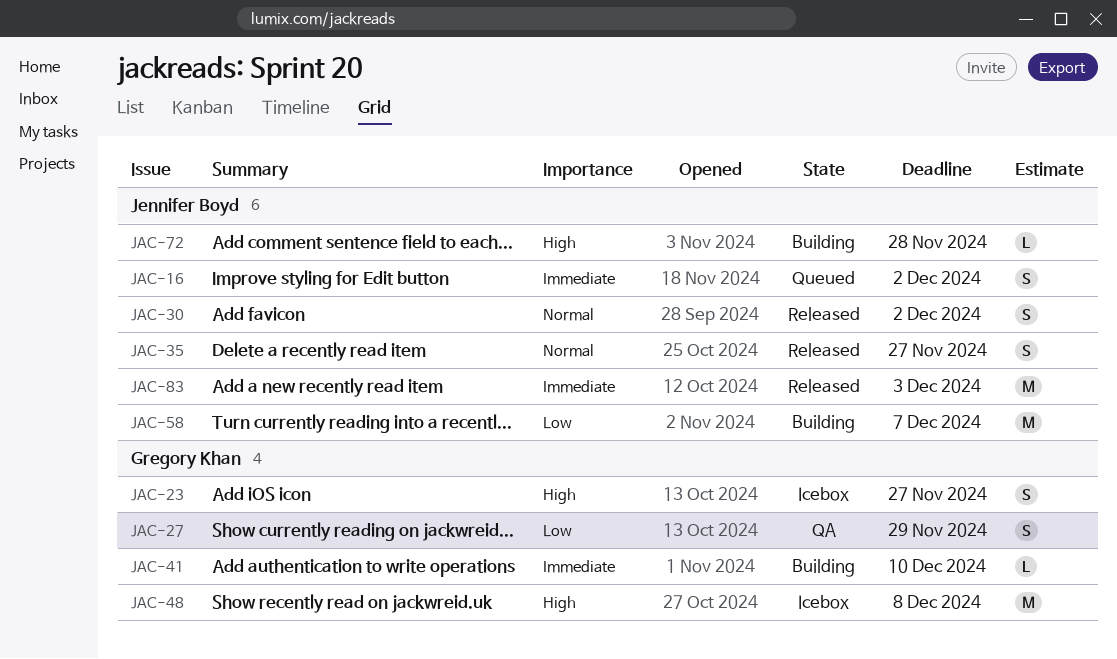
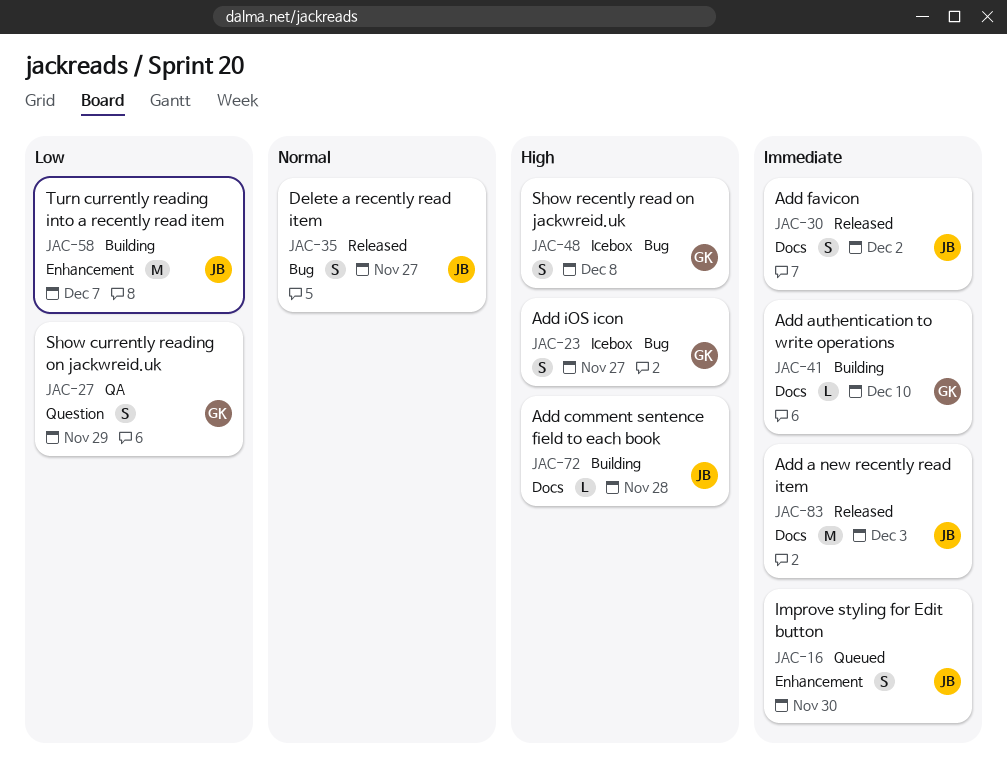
JAC-16, due: Dec 2 -> Nov 30
JAC-30, priority: Normal -> Immediate
JAC-48, estimate: M -> S

